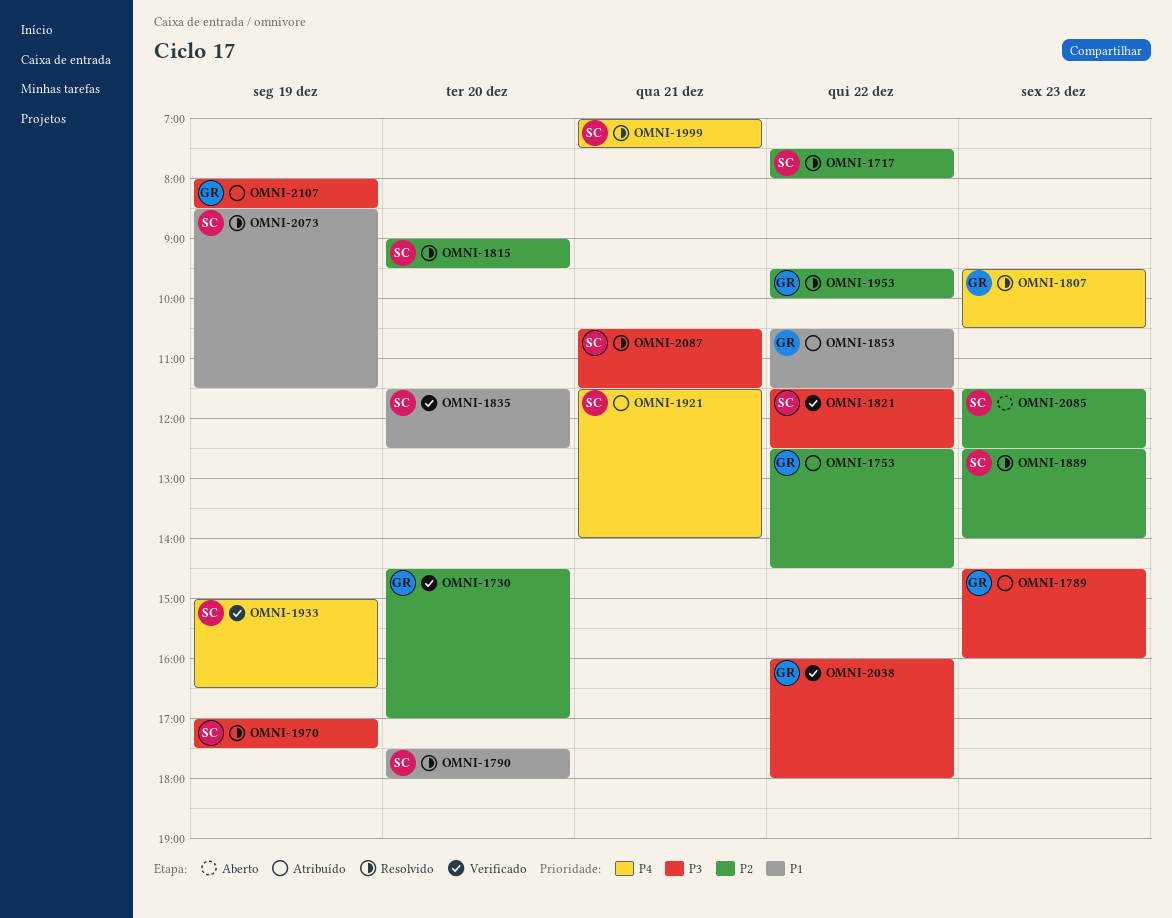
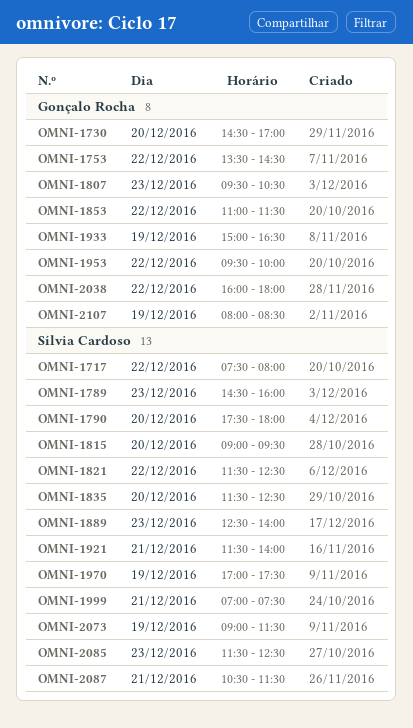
OMNI-1753, begins: 12:30 -> 13:30
OMNI-1789, owner: Gonçalo Rocha -> Sílvia Cardoso
OMNI-1853, begins: 10:30 -> 11:00
OMNI-1933, owner: Sílvia Cardoso -> Gonçalo Rocha
OMNI-2073, begins: 08:30 -> 09:00

